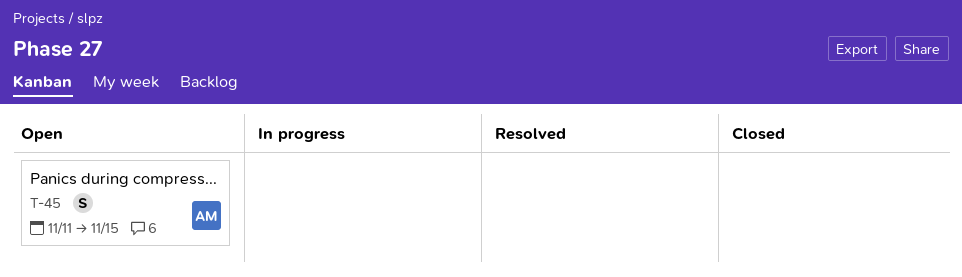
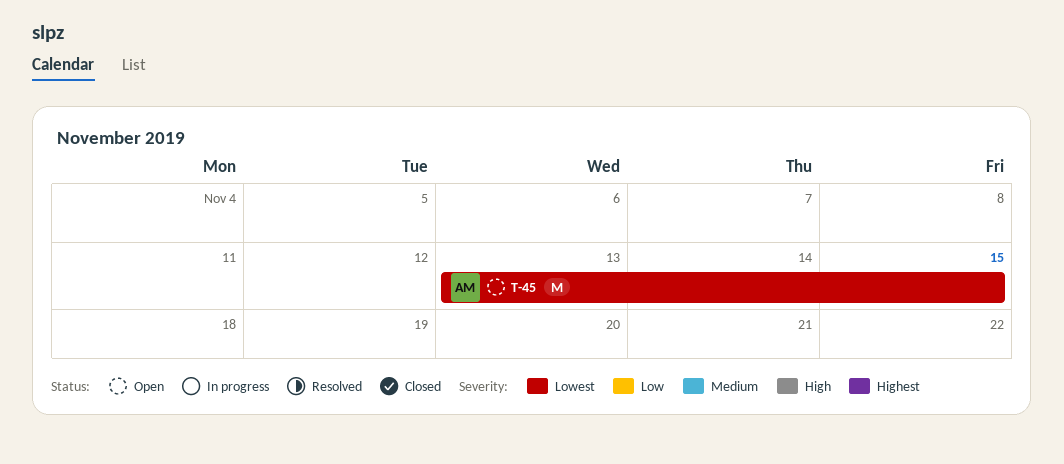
T-45, estimate: S -> M
T-45, start: Nov 11 -> Nov 13

